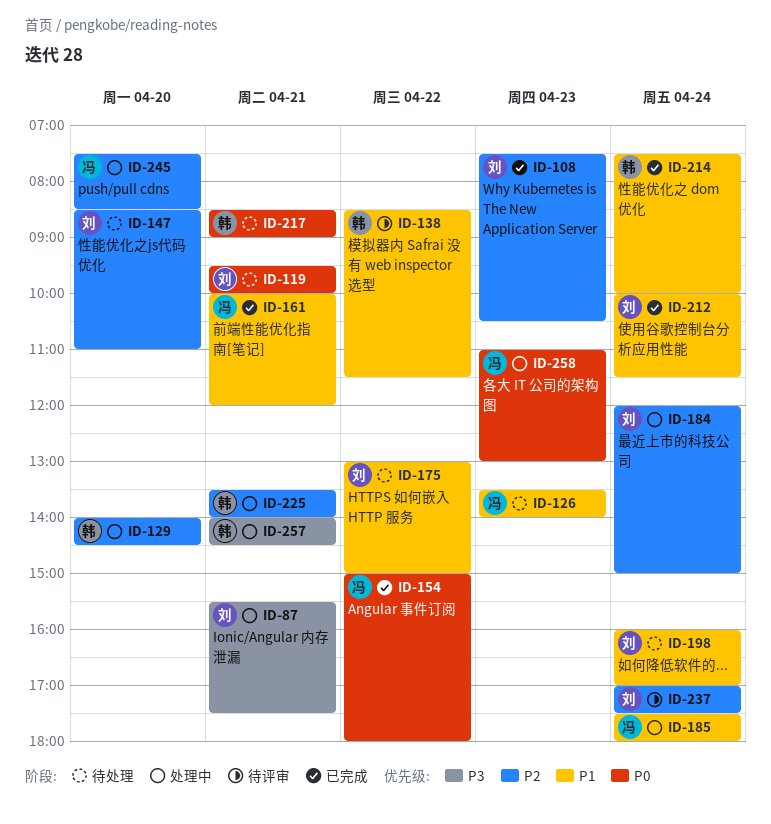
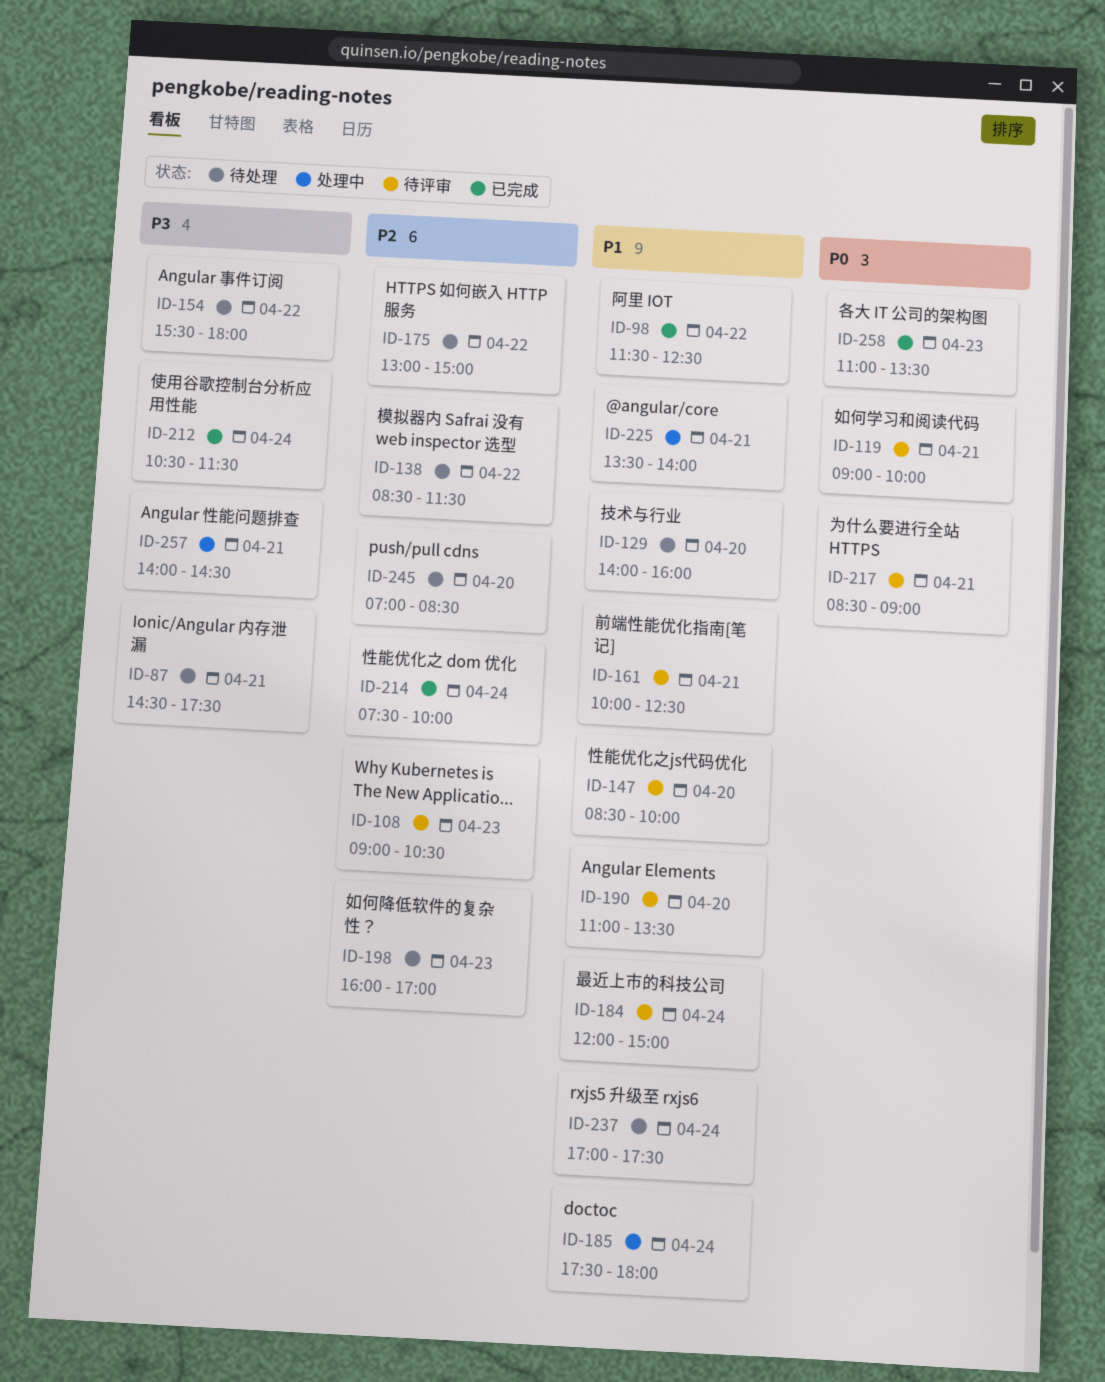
ID-87, status: 处理中 -> 待处理
ID-87, begins: 15:30 -> 14:30
ID-98: none -> present
ID-108, status: 已完成 -> 待评审
ID-108, begins: 07:30 -> 09:00
ID-119, status: 待处理 -> 待评审
ID-119, begins: 09:30 -> 09:00
ID-126: present -> none
ID-129, status: 处理中 -> 待处理
ID-129, priority: P2 -> P1
ID-129, ends: 14:30 -> 16:00
ID-138, status: 待评审 -> 待处理
ID-138, priority: P1 -> P2
ID-147, status: 待处理 -> 待评审
ID-147, priority: P2 -> P1
ID-147, ends: 11:00 -> 10:00
ID-154, status: 已完成 -> 待处理
ID-154, priority: P0 -> P3
ID-154, begins: 15:00 -> 15:30
ID-161, status: 已完成 -> 待评审
ID-161, ends: 12:00 -> 12:30
ID-175, priority: P1 -> P2
ID-184, status: 处理中 -> 待评审
ID-184, priority: P2 -> P1
ID-190: none -> present
ID-198, priority: P1 -> P2
ID-198, day: Apr 24 -> Apr 23
ID-212, priority: P1 -> P3
ID-212, begins: 10:00 -> 10:30
ID-214, priority: P1 -> P2
ID-217, status: 待处理 -> 待评审
ID-225, priority: P2 -> P1
ID-237, status: 待评审 -> 待处理
ID-237, priority: P2 -> P1
ID-245, status: 处理中 -> 待处理
ID-245, begins: 07:30 -> 07:00
ID-258, status: 处理中 -> 已完成
ID-258, ends: 13:00 -> 13:30

